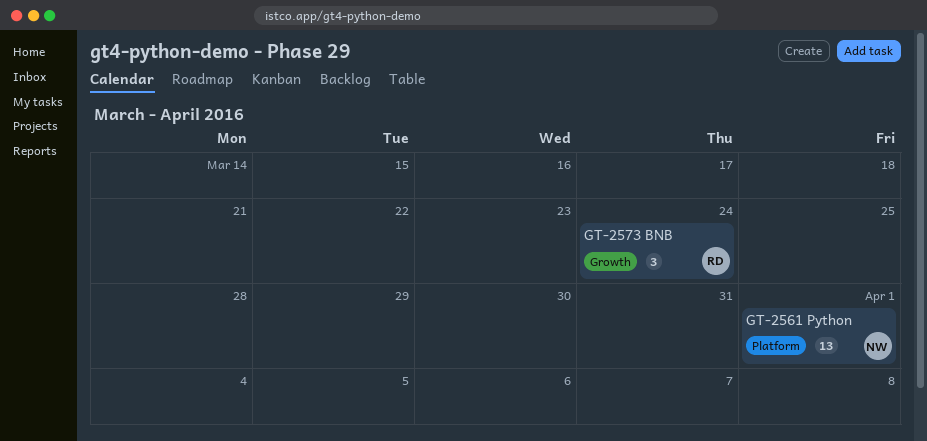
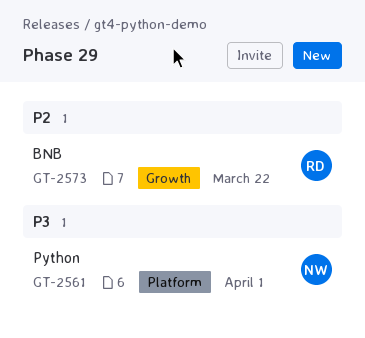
GT-2573, due: Mar 24 -> Mar 22

